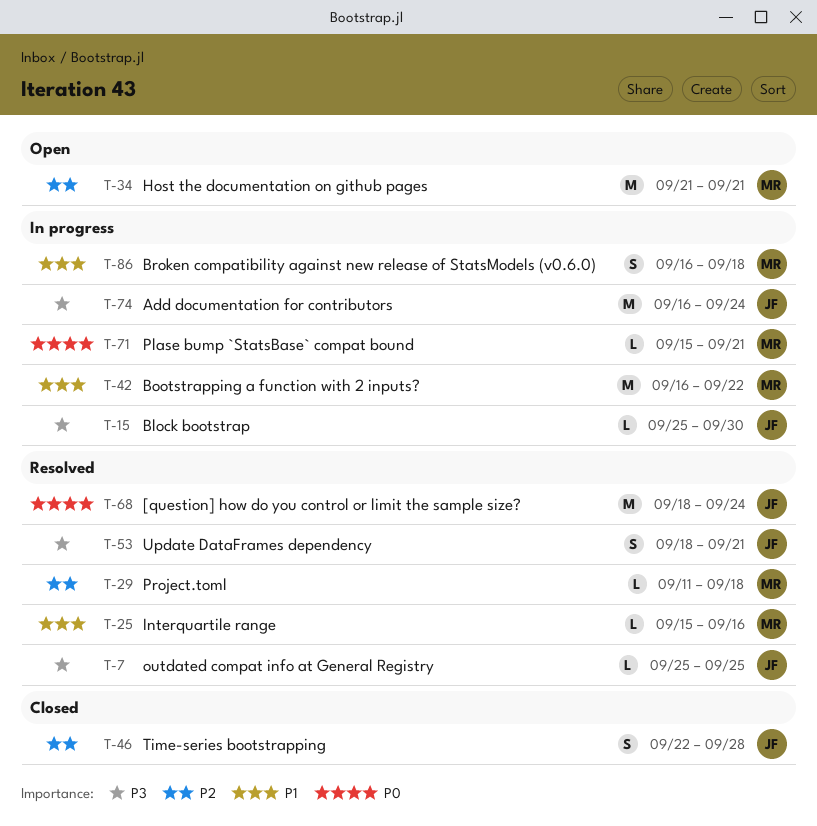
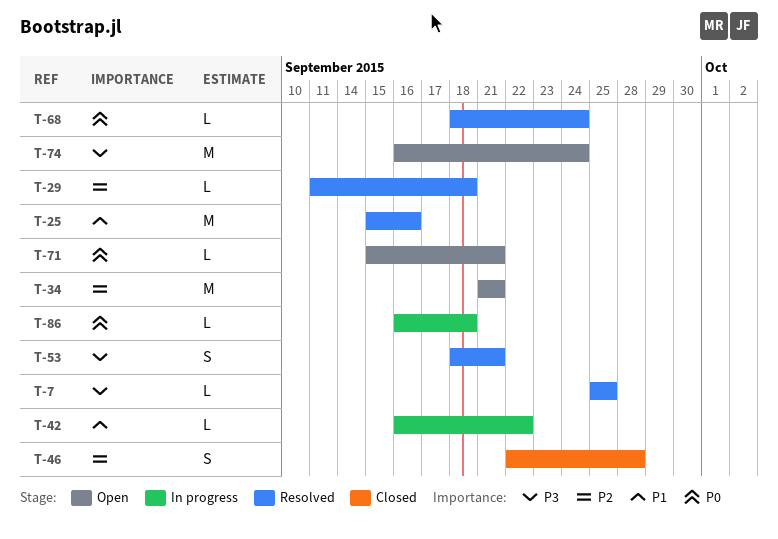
T-15: present -> none
T-25, estimate: L -> M
T-42, estimate: M -> L
T-68, estimate: M -> L
T-71, status: In progress -> Open
T-74, status: In progress -> Open
T-86, priority: P1 -> P0
T-86, estimate: S -> L

